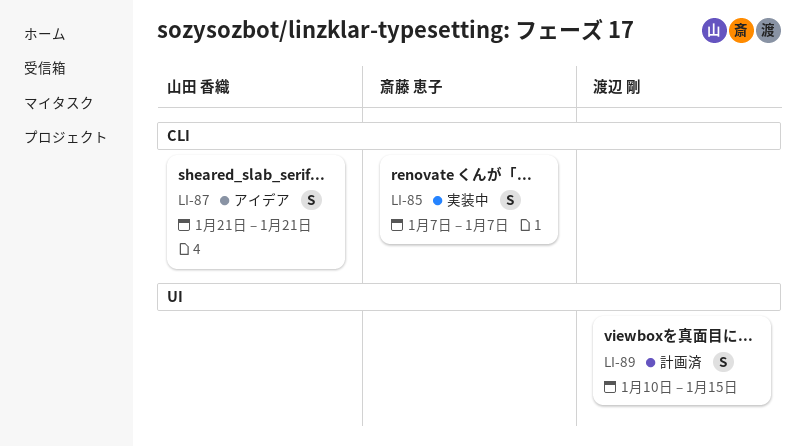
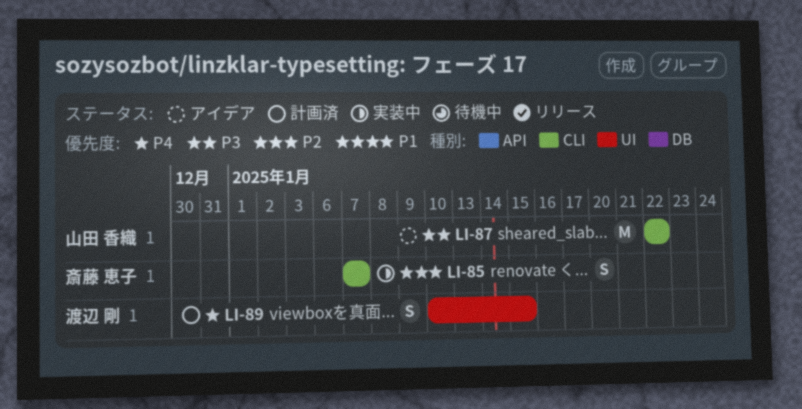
LI-87, estimate: S -> M
LI-87, start: Jan 21 -> Jan 22
LI-87, due: Jan 21 -> Jan 22

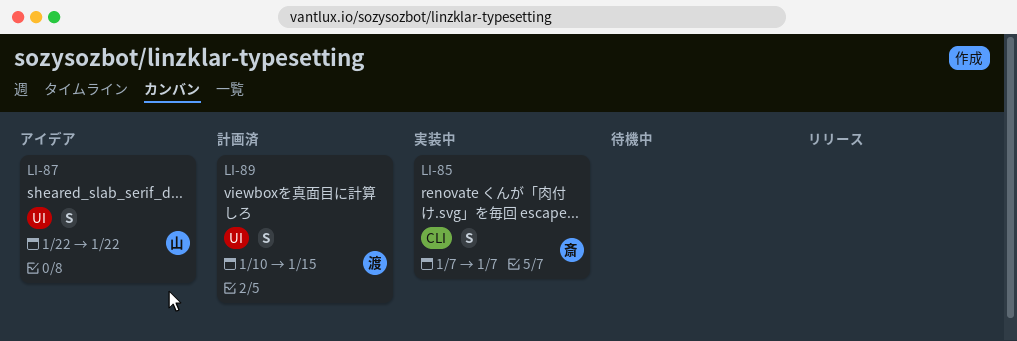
LI-87, label: CLI -> UI
LI-87, estimate: M -> S

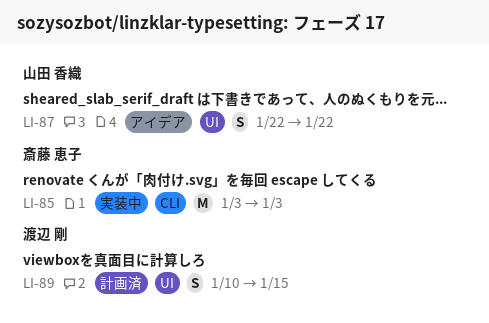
LI-85, estimate: S -> M
LI-85, start: Jan 7 -> Jan 3
LI-85, due: Jan 7 -> Jan 3

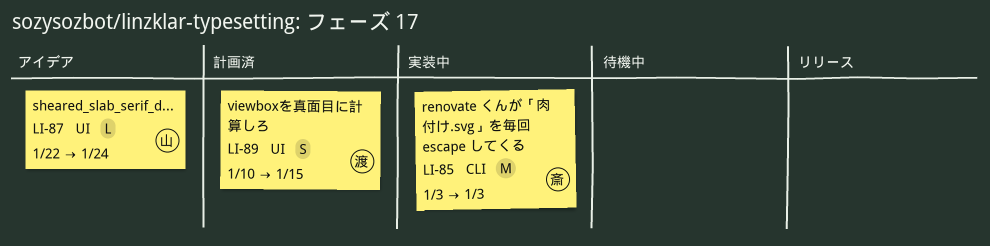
LI-87, estimate: S -> L
LI-87, due: Jan 22 -> Jan 24

